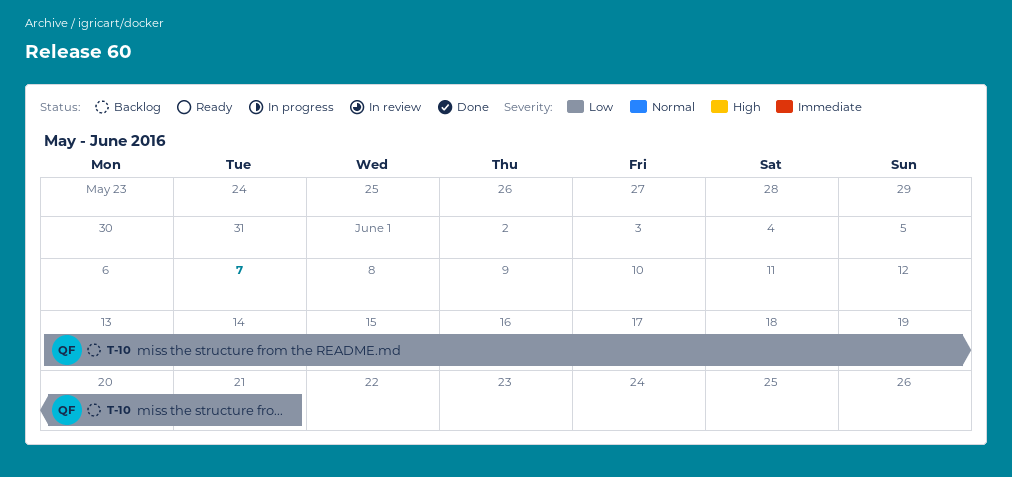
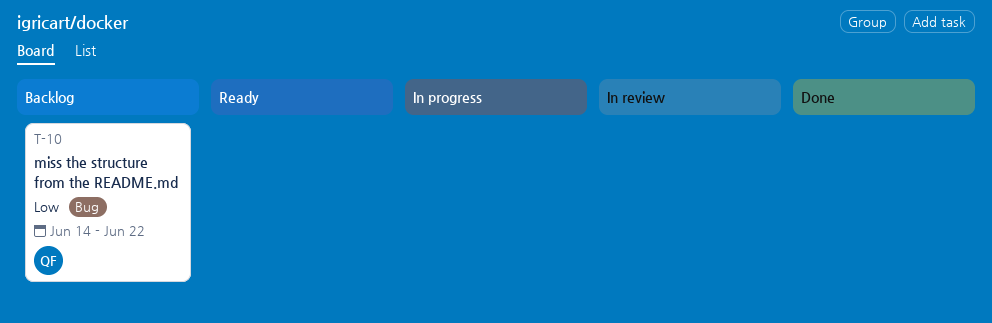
T-10, start: Jun 13 -> Jun 14
T-10, due: Jun 21 -> Jun 22

